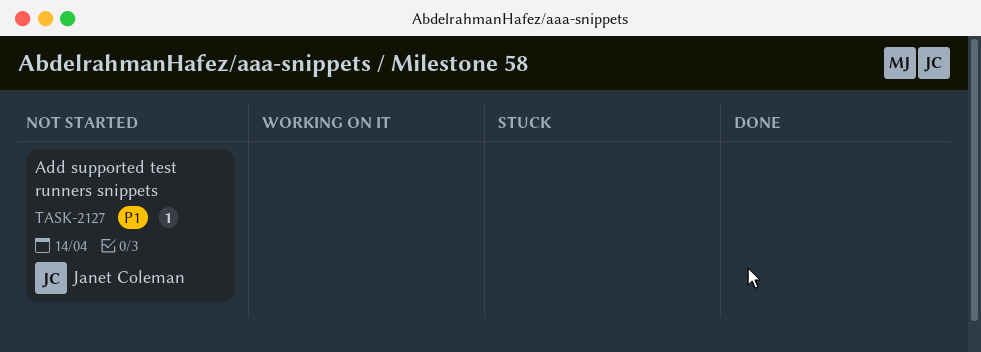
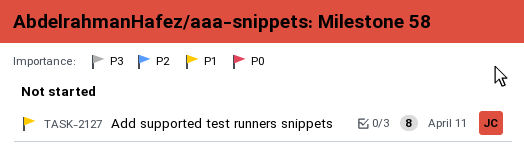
TASK-2127, estimate: 1 -> 8
TASK-2127, due: Apr 14 -> Apr 11

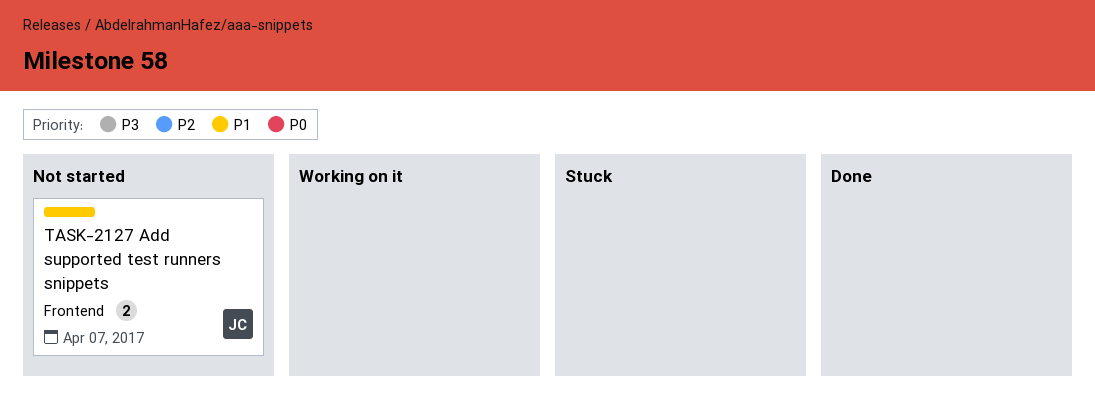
TASK-2127, estimate: 8 -> 2
TASK-2127, due: Apr 11 -> Apr 7

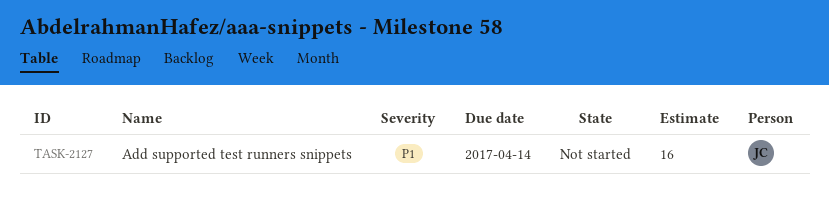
TASK-2127, estimate: 2 -> 16
TASK-2127, due: Apr 7 -> Apr 14

